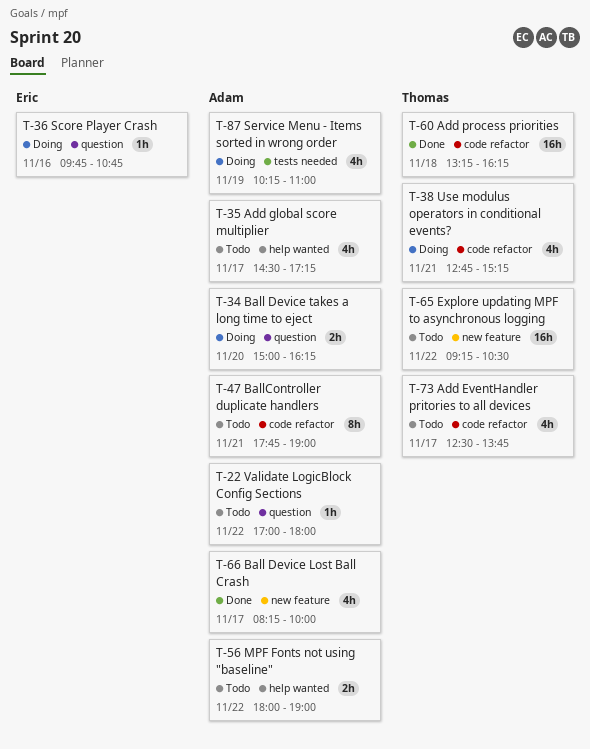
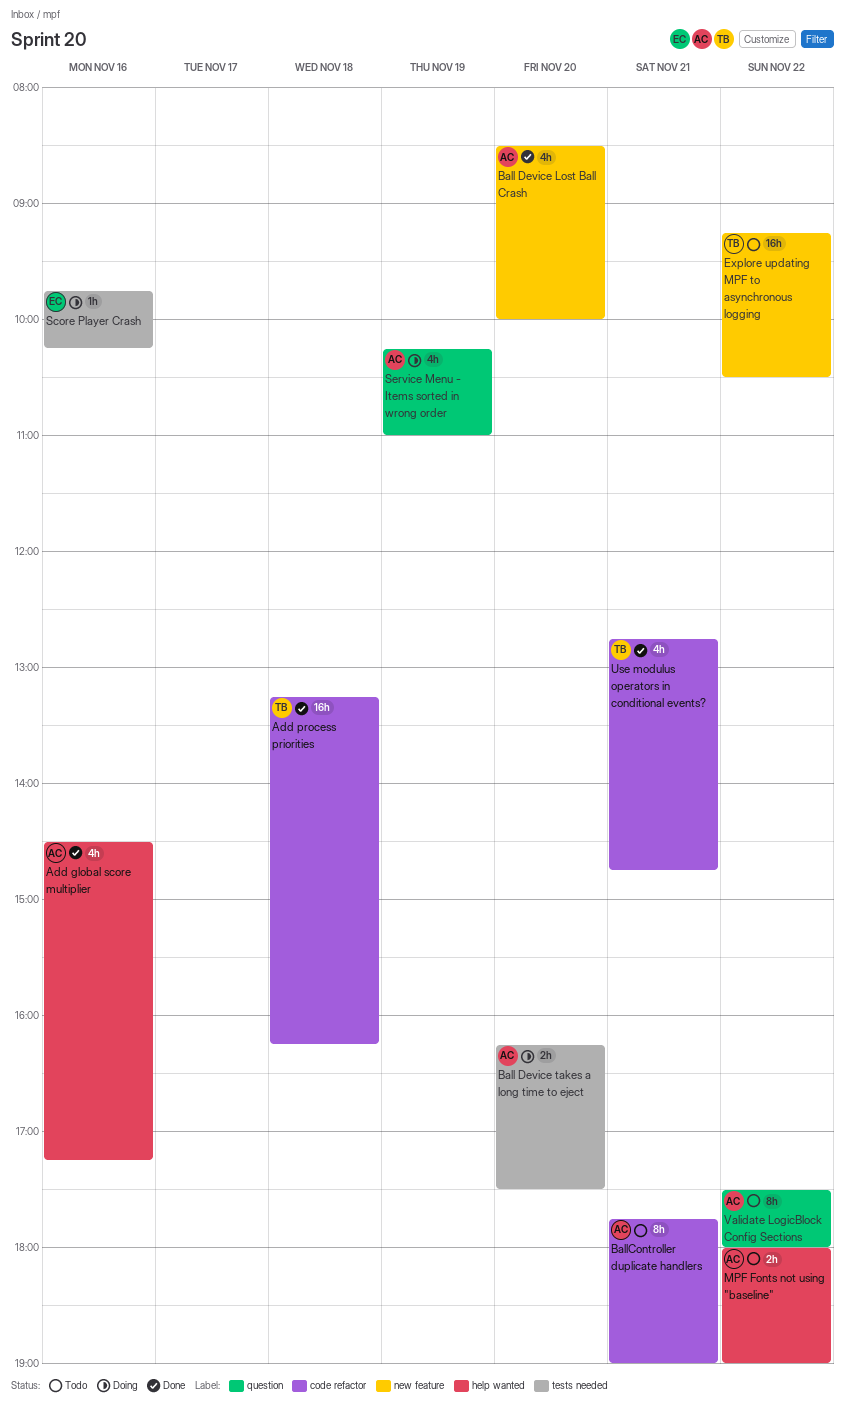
Add EventHandler pritories to all devices: present -> none
Add global score multiplier, status: Todo -> Done
Add global score multiplier, day: Nov 17 -> Nov 16
Ball Device Lost Ball Crash, day: Nov 17 -> Nov 20
Ball Device Lost Ball Crash, begins: 08:15 -> 08:30
Ball Device takes a long time to eject, label: question -> tests needed
Ball Device takes a long time to eject, begins: 15:00 -> 16:15
Ball Device takes a long time to eject, ends: 16:15 -> 17:30
Score Player Crash, label: question -> tests needed
Score Player Crash, ends: 10:45 -> 10:15
Service Menu - Items sorted in wrong order, label: tests needed -> question
Use modulus operators in conditional events?, status: Doing -> Done
Use modulus operators in conditional events?, ends: 15:15 -> 14:45
Validate LogicBlock Config Sections, estimate: 1h -> 8h
Validate LogicBlock Config Sections, begins: 17:00 -> 17:30

